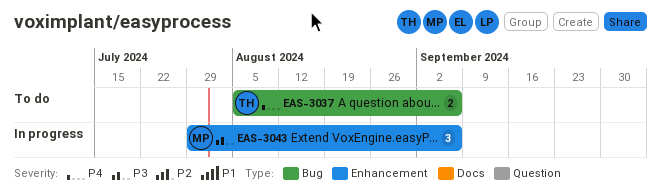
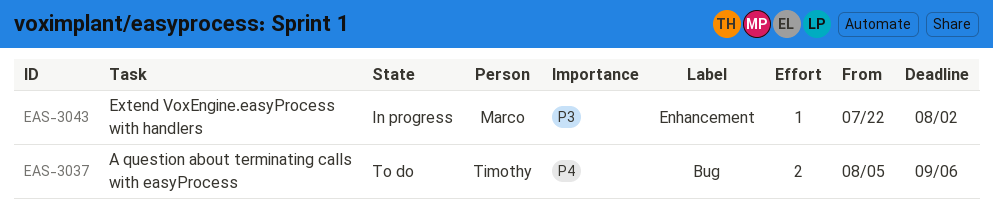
EAS-3043, estimate: 3 -> 1
EAS-3043, start: Jul 29 -> Jul 22
EAS-3043, due: Sep 6 -> Aug 2

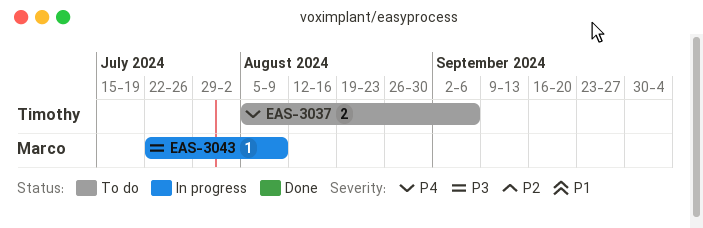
EAS-3043, due: Aug 2 -> Aug 9

